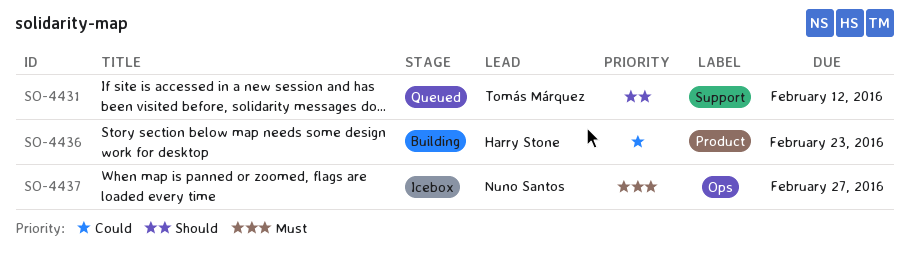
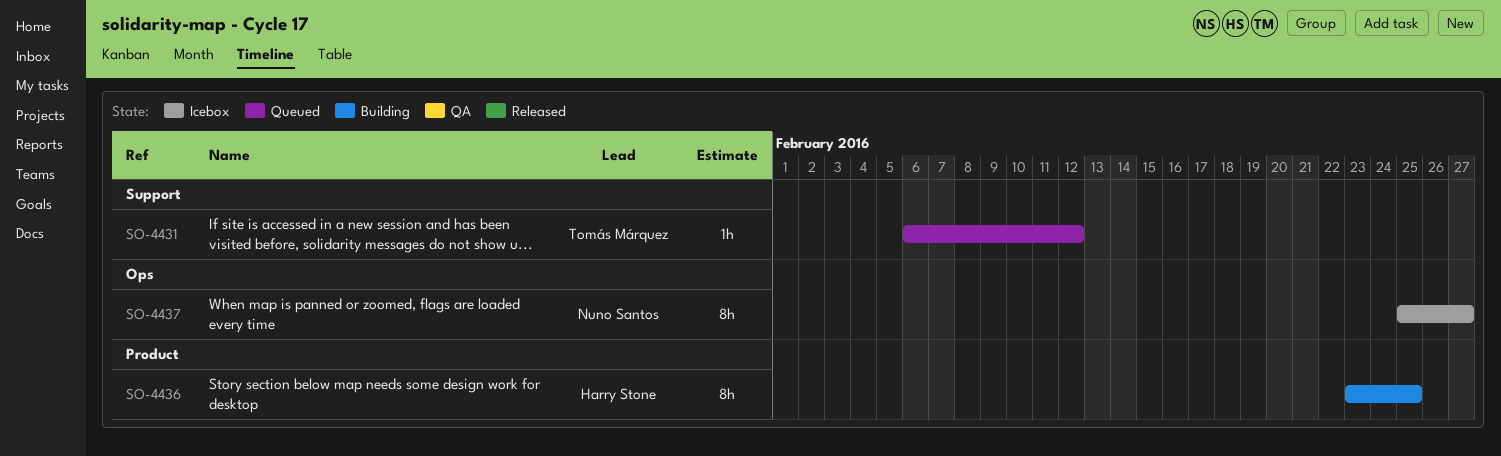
SO-4436, due: Feb 23 -> Feb 25

